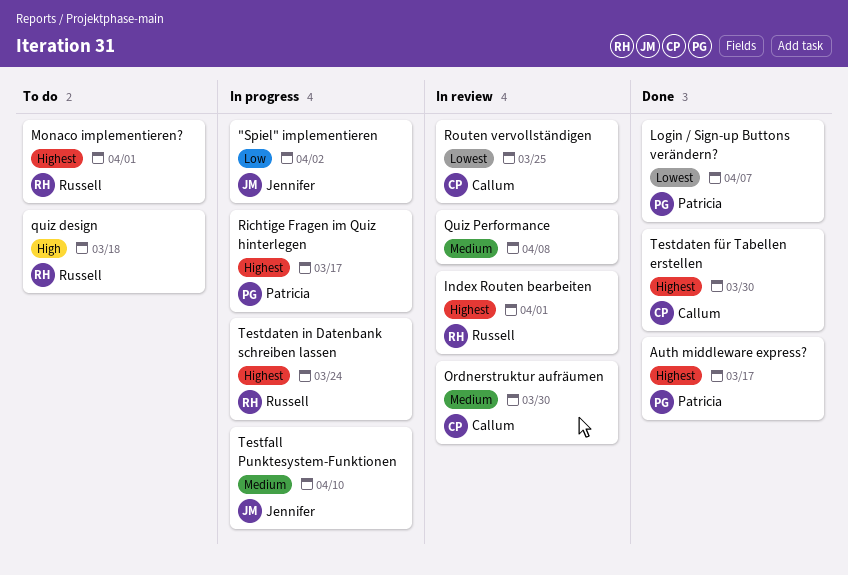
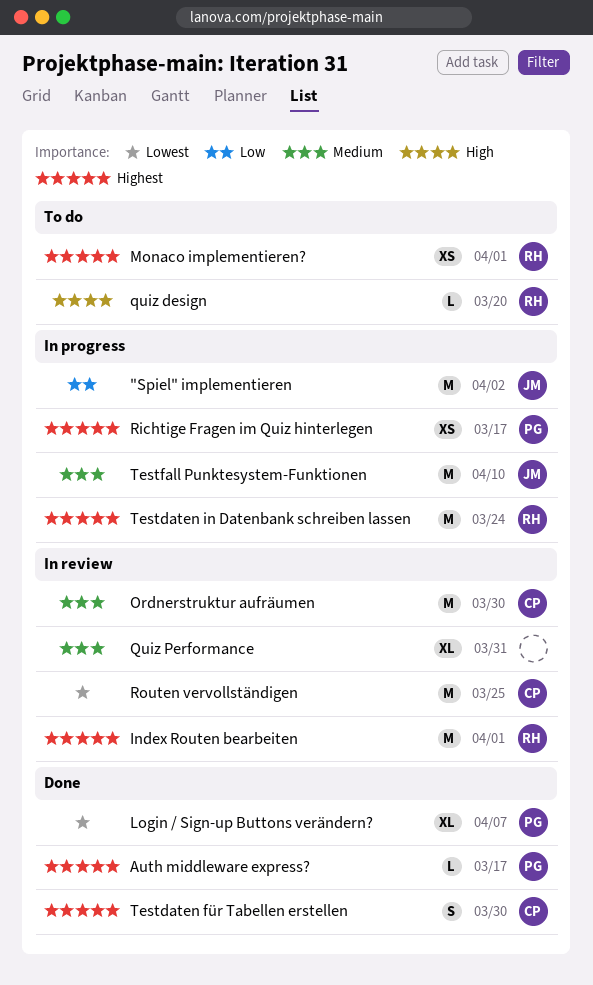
quiz design, due: Mar 18 -> Mar 20
Quiz Performance, due: Apr 8 -> Mar 31

